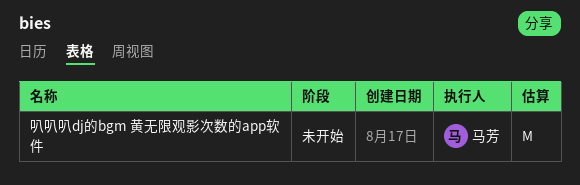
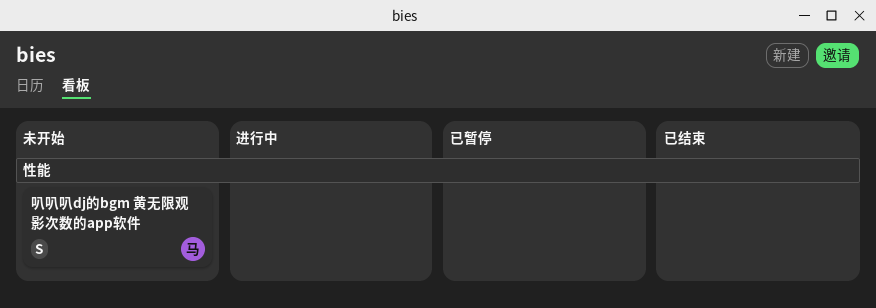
叭叭叭dj的bgm 黄无限观影次数的app软件, estimate: M -> S

